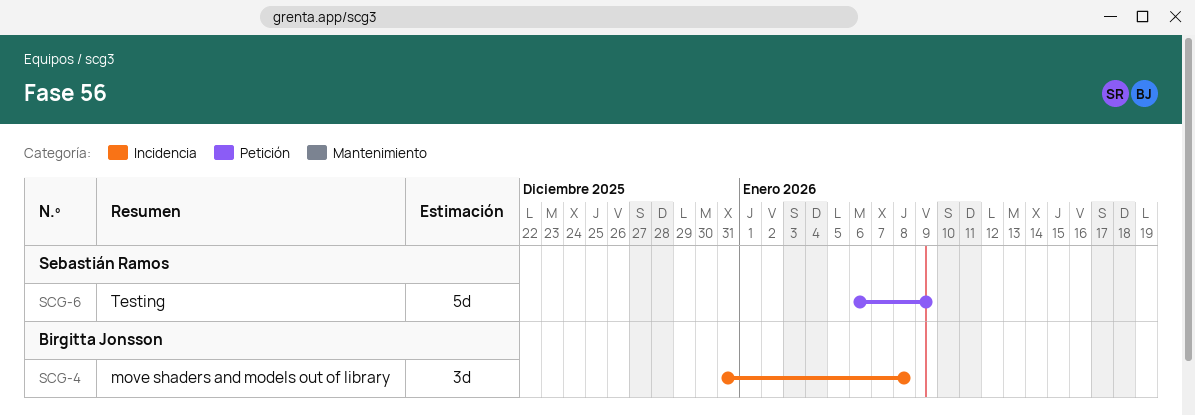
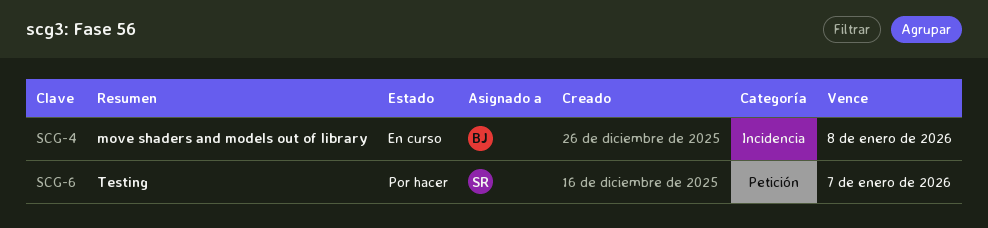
SCG-6, due: Jan 9 -> Jan 7

